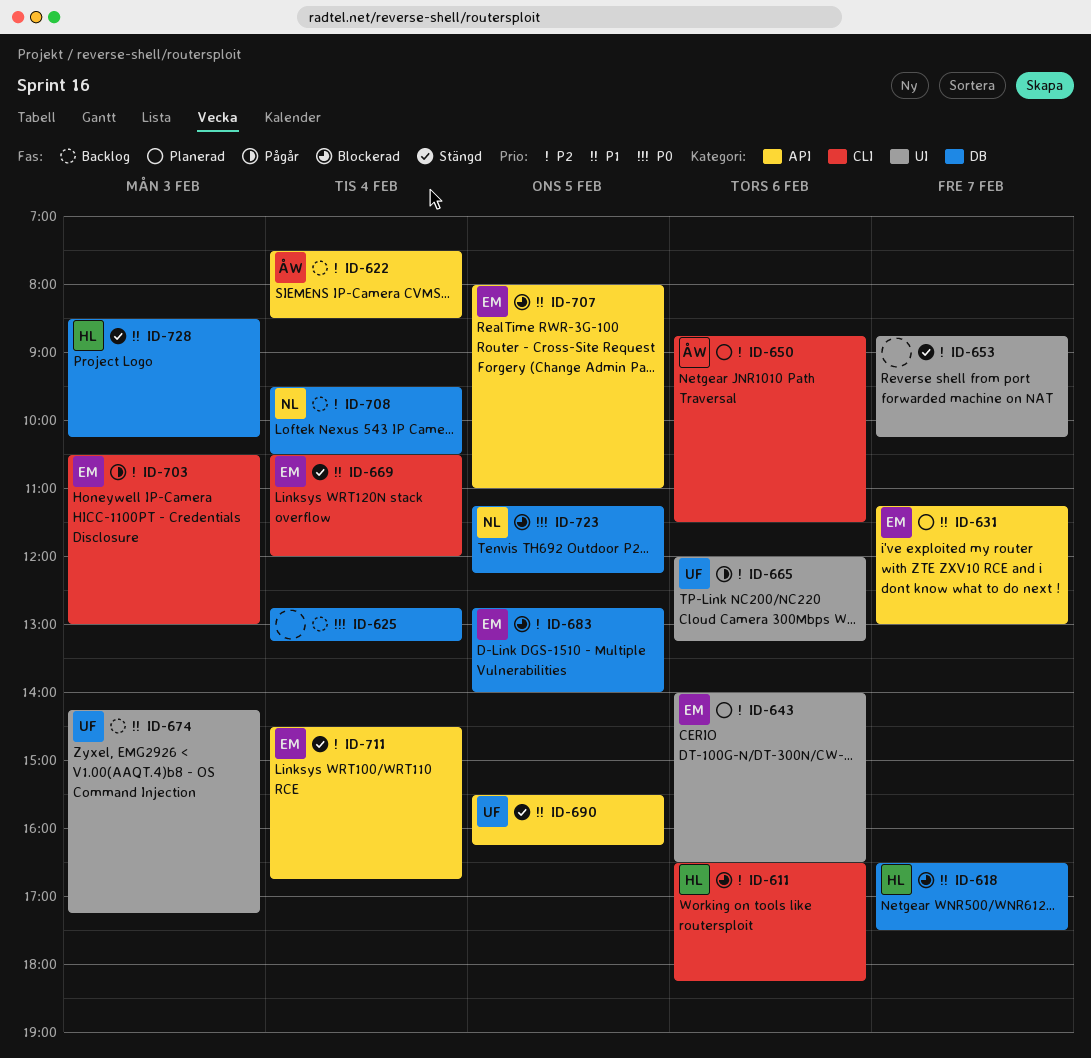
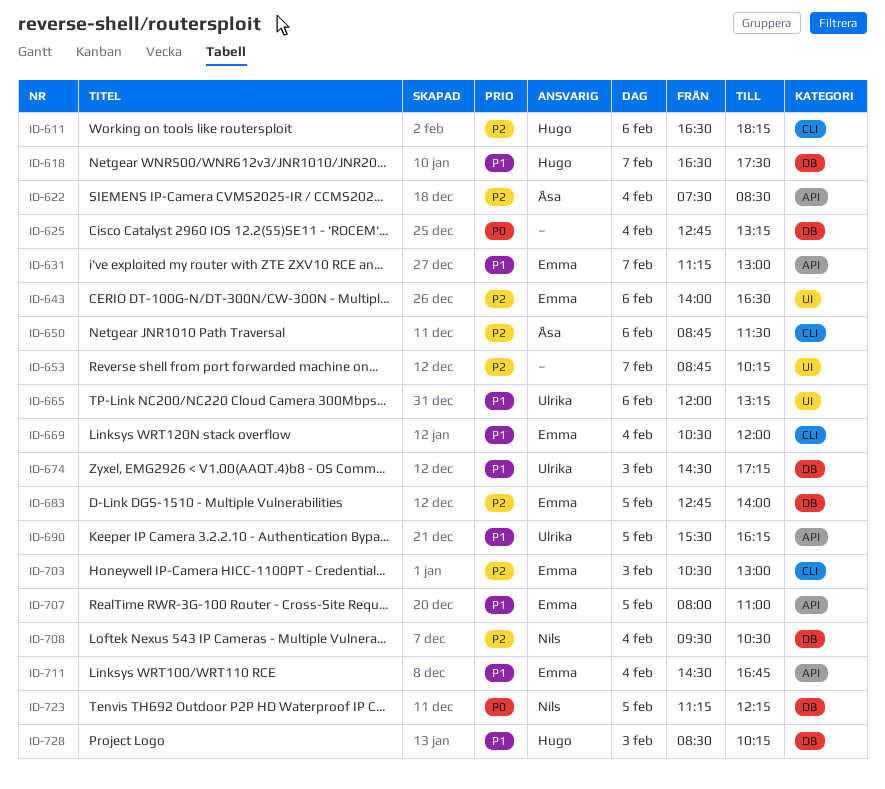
ID-665, priority: P2 -> P1
ID-674, label: UI -> DB
ID-674, begins: 14:15 -> 14:30
ID-711, priority: P2 -> P1

